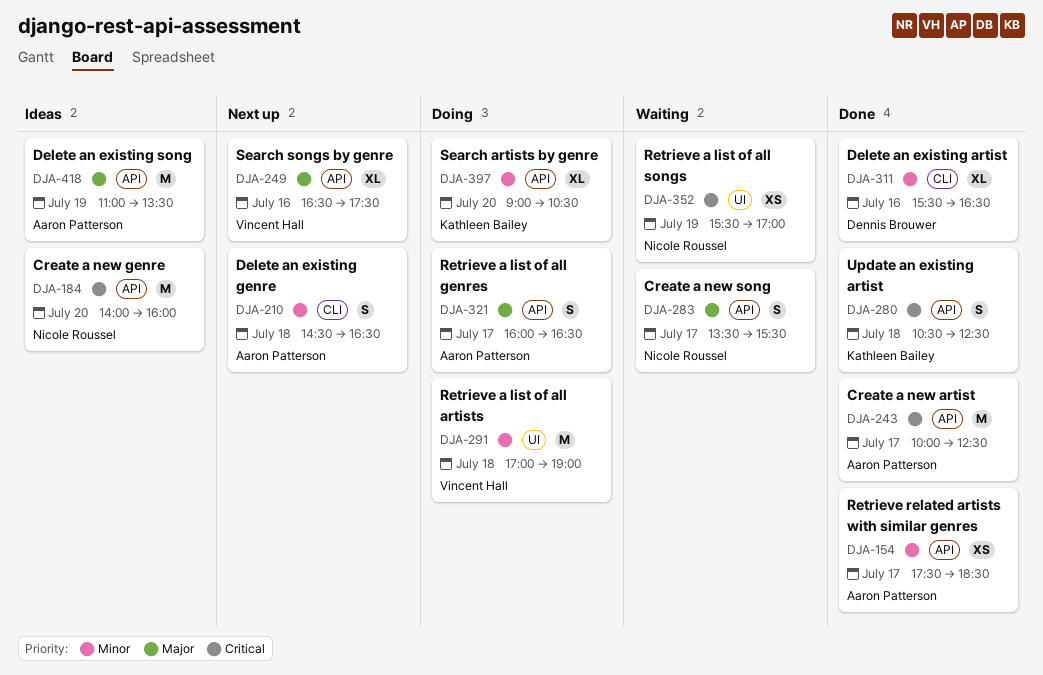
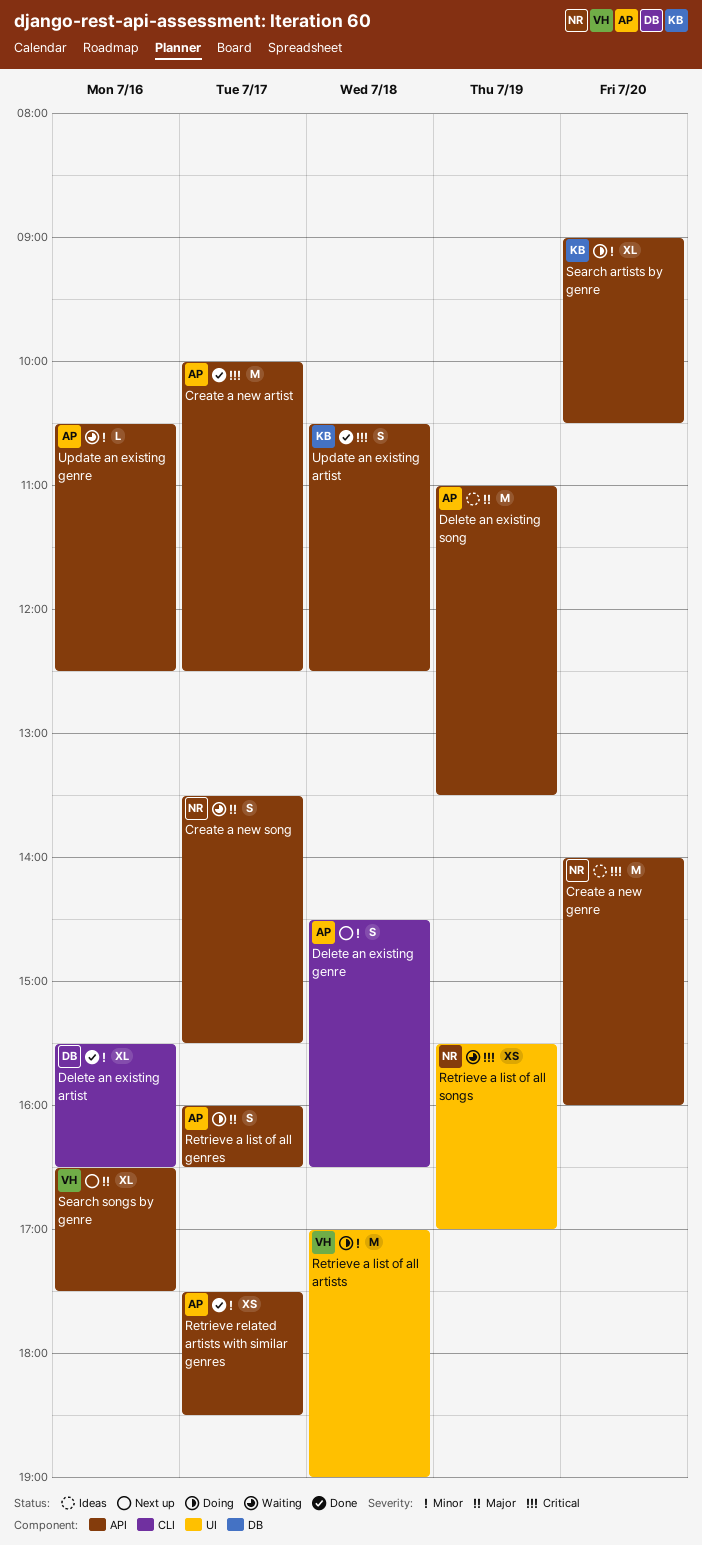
Update an existing genre: none -> present

